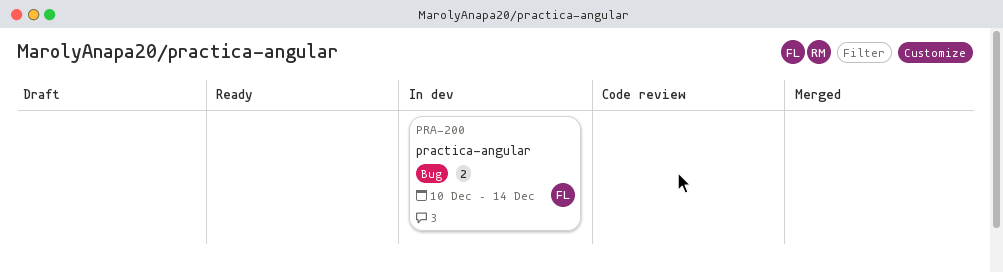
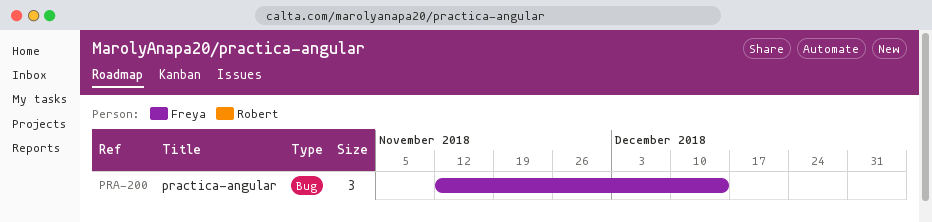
PRA-200, estimate: 2 -> 3
PRA-200, start: Dec 10 -> Nov 12

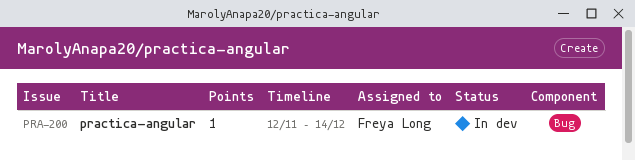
PRA-200, estimate: 3 -> 1

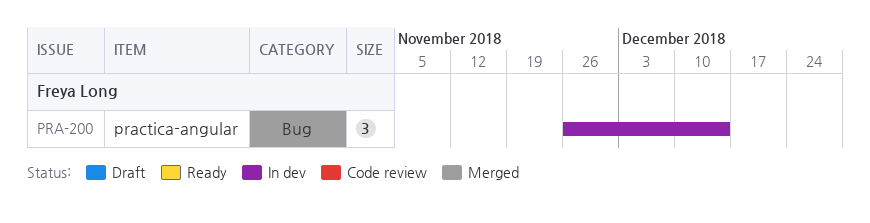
PRA-200, estimate: 1 -> 3
PRA-200, start: Nov 12 -> Nov 26

